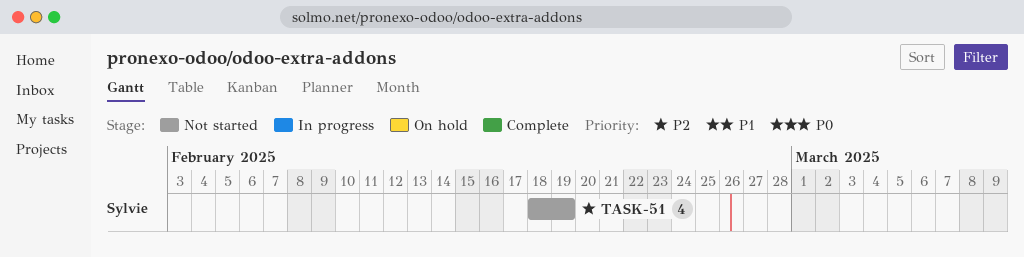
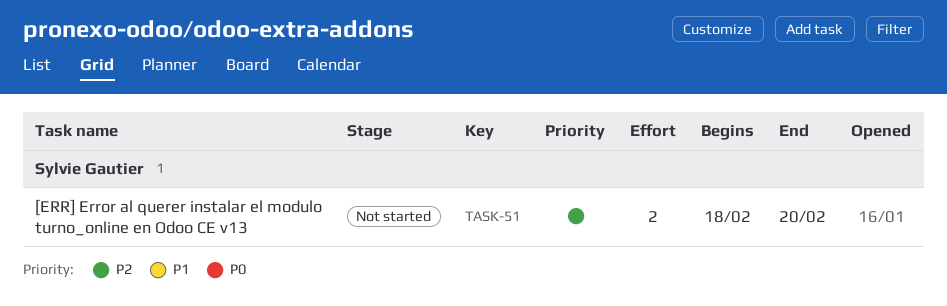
TASK-51, estimate: 4 -> 2
TASK-51, due: Feb 19 -> Feb 20

